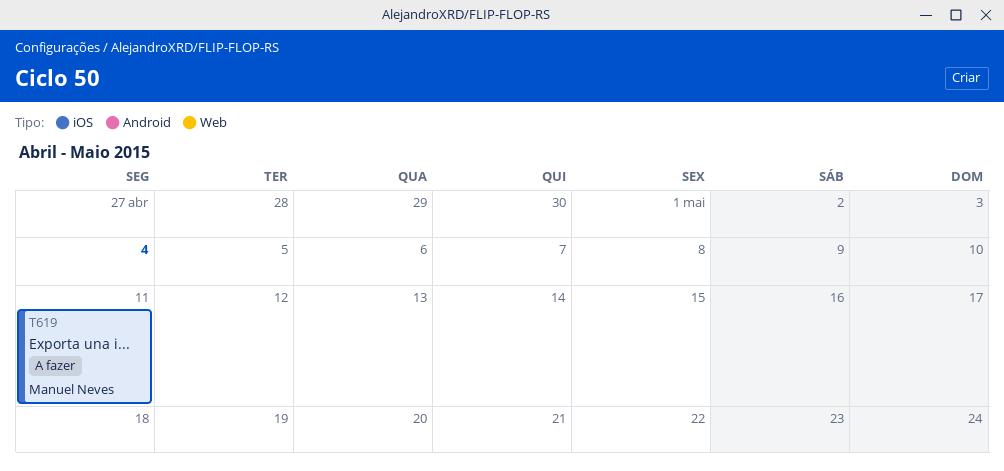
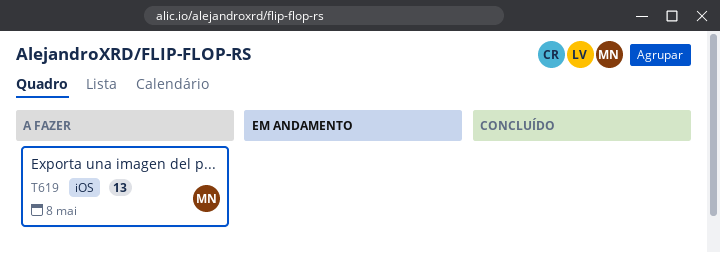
T619, due: May 11 -> May 8

